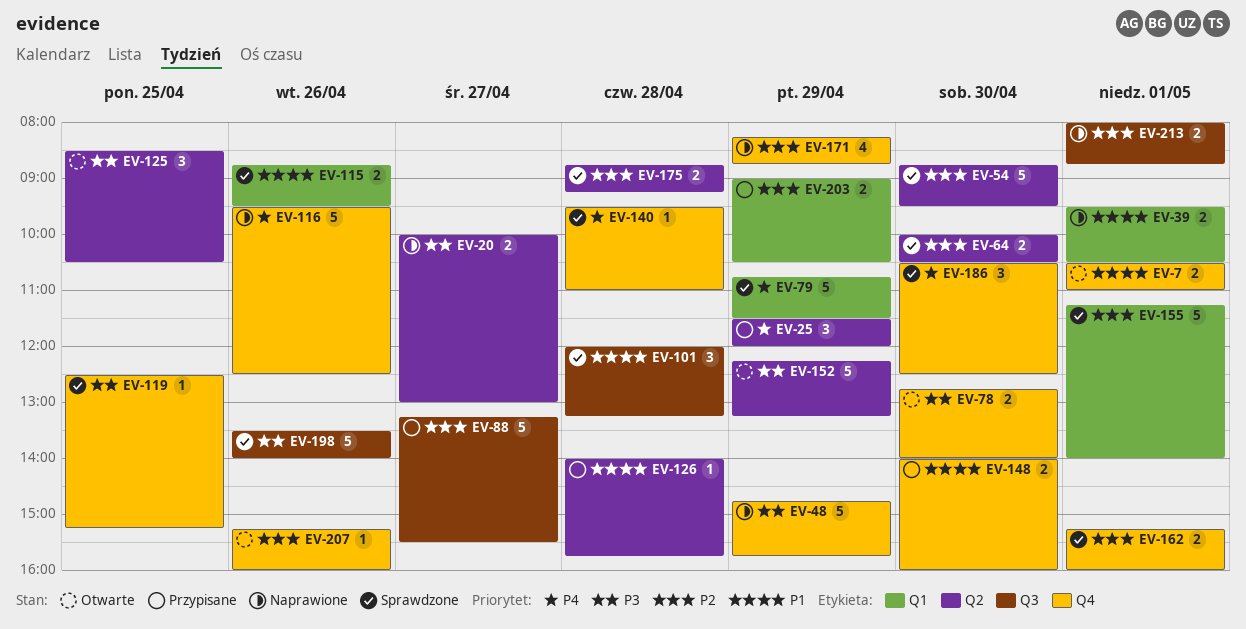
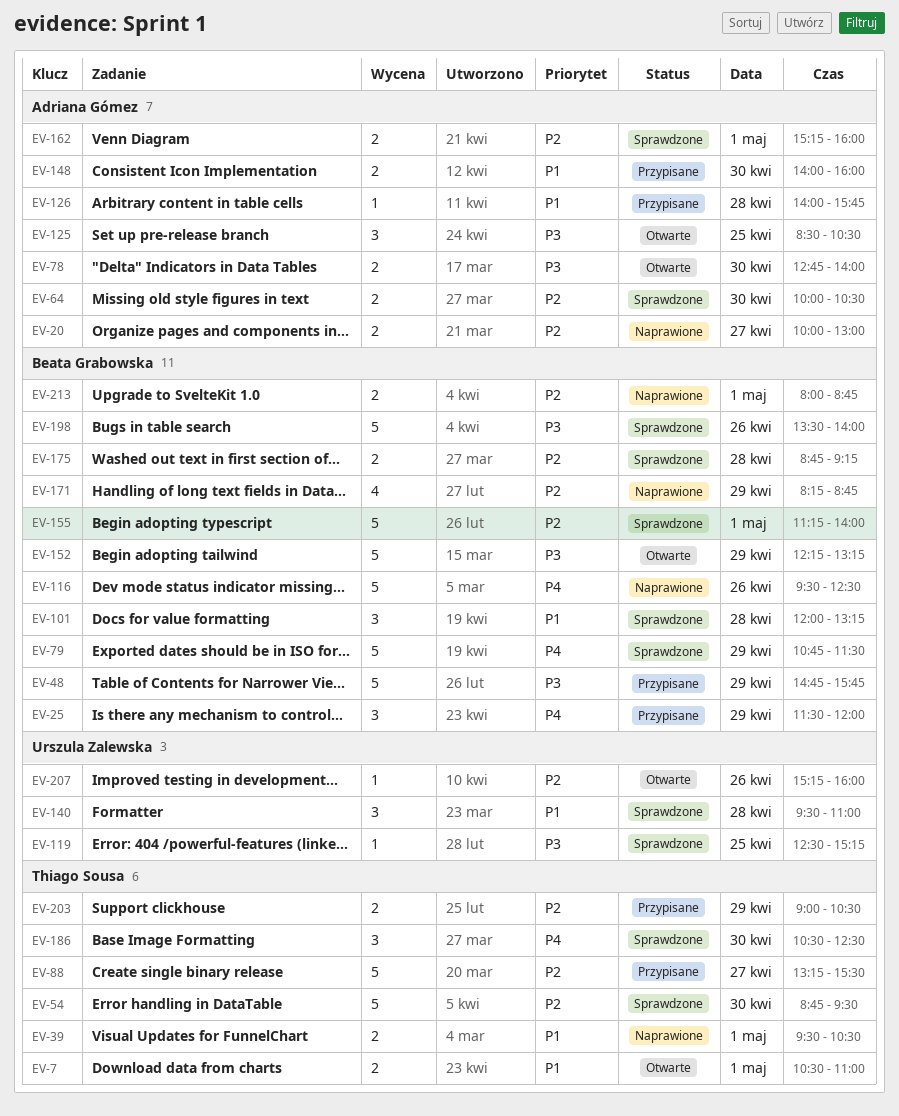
EV-20, priority: P3 -> P2
EV-48, status: Naprawione -> Przypisane
EV-115: present -> none
EV-140, priority: P4 -> P1
EV-140, estimate: 1 -> 3

